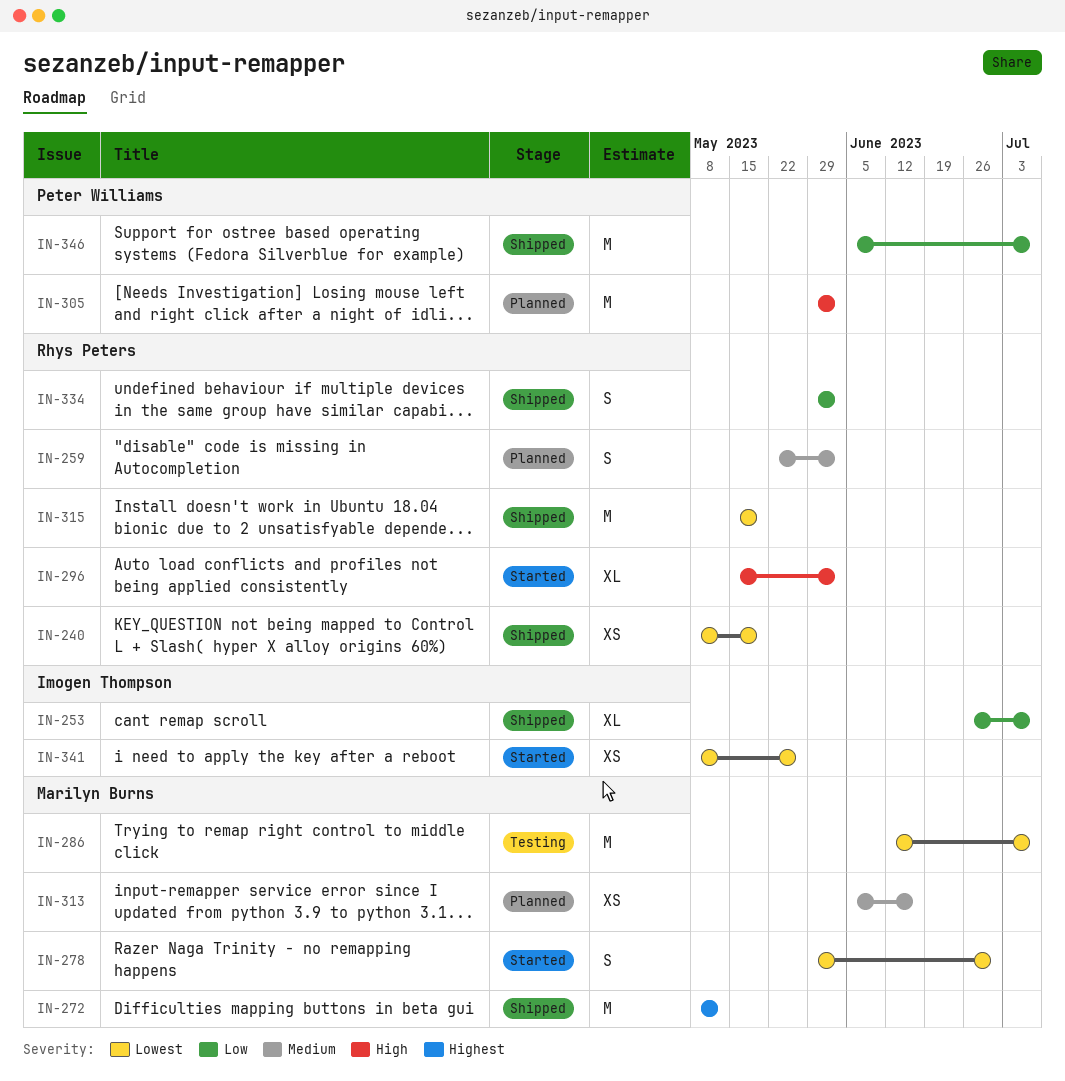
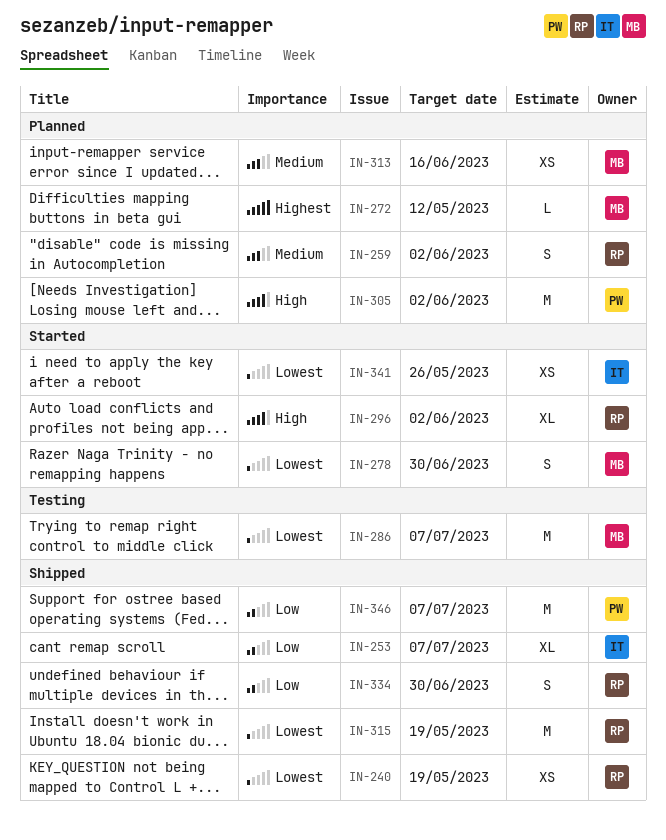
IN-272, status: Shipped -> Planned
IN-272, estimate: M -> L
IN-334, due: Jun 2 -> Jun 30

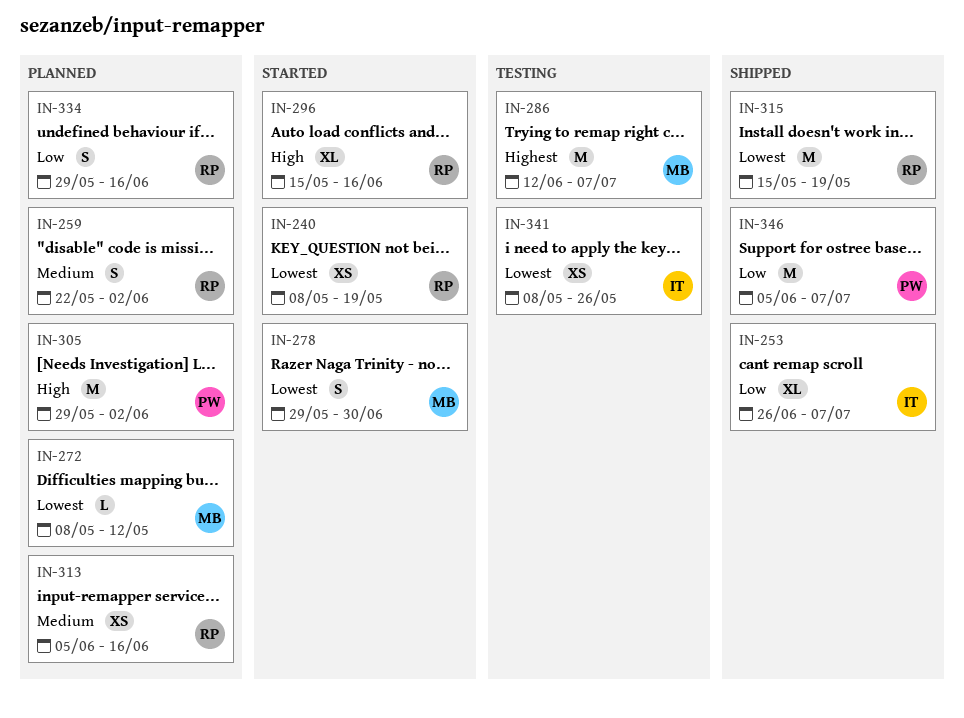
IN-240, status: Shipped -> Started
IN-272, priority: Highest -> Lowest
IN-286, priority: Lowest -> Highest
IN-296, due: Jun 2 -> Jun 16
IN-313, owner: MB -> RP
IN-334, status: Shipped -> Planned
IN-334, due: Jun 30 -> Jun 16
IN-341, status: Started -> Testing

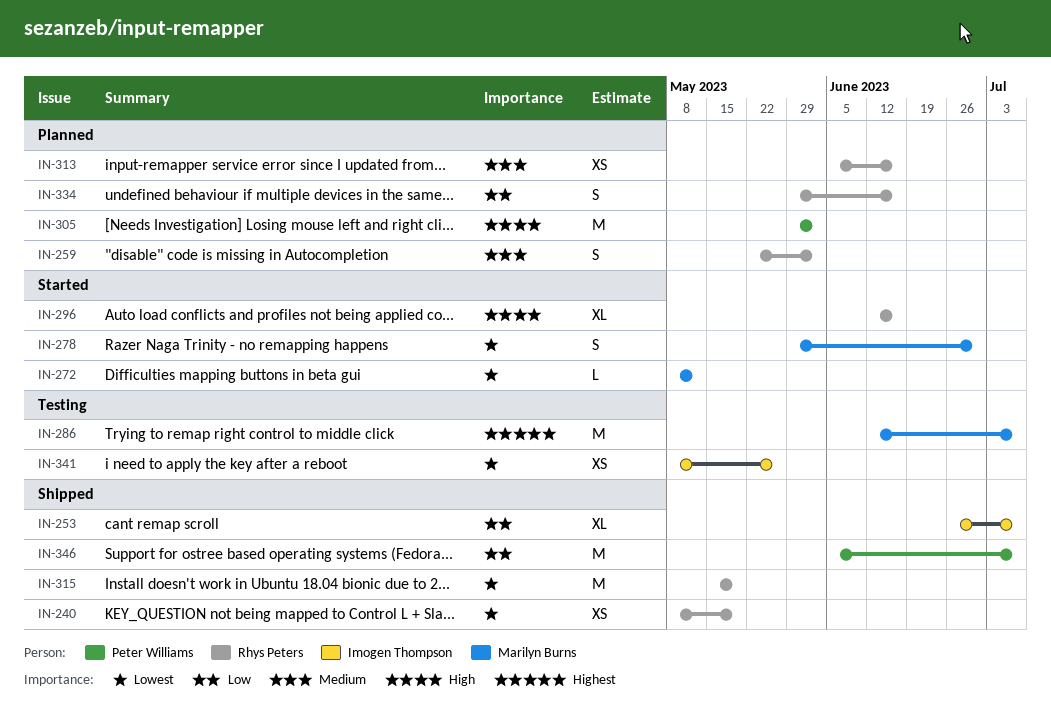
IN-240, status: Started -> Shipped
IN-272, status: Planned -> Started
IN-296, start: May 15 -> Jun 12

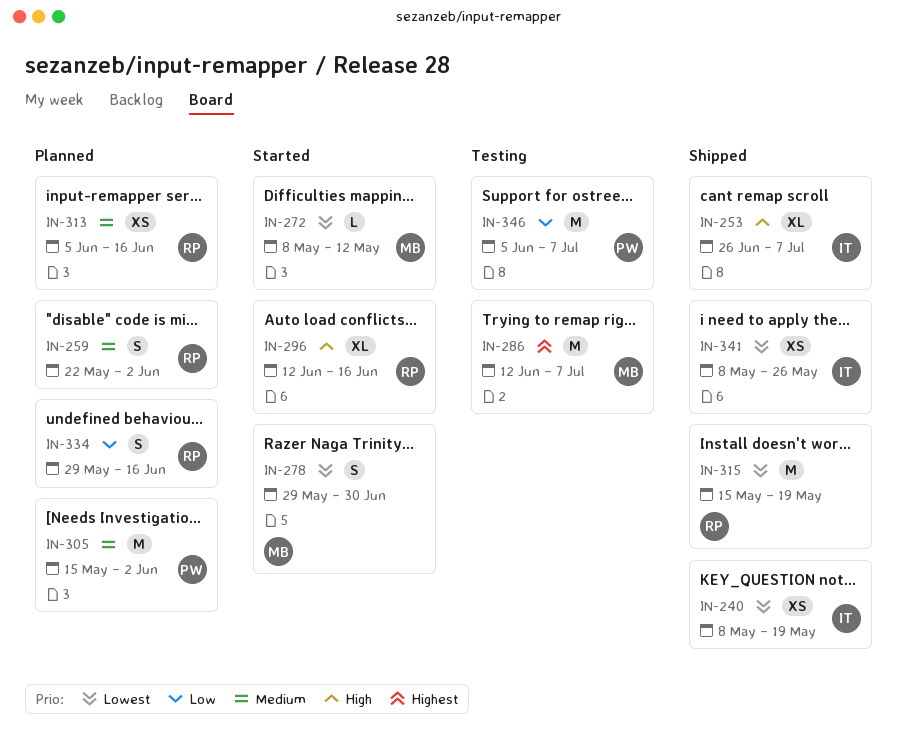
IN-240, owner: Rhys Peters -> Imogen Thompson
IN-253, priority: Low -> High
IN-305, priority: High -> Medium
IN-305, start: May 29 -> May 15
IN-341, status: Testing -> Shipped
IN-346, status: Shipped -> Testing

